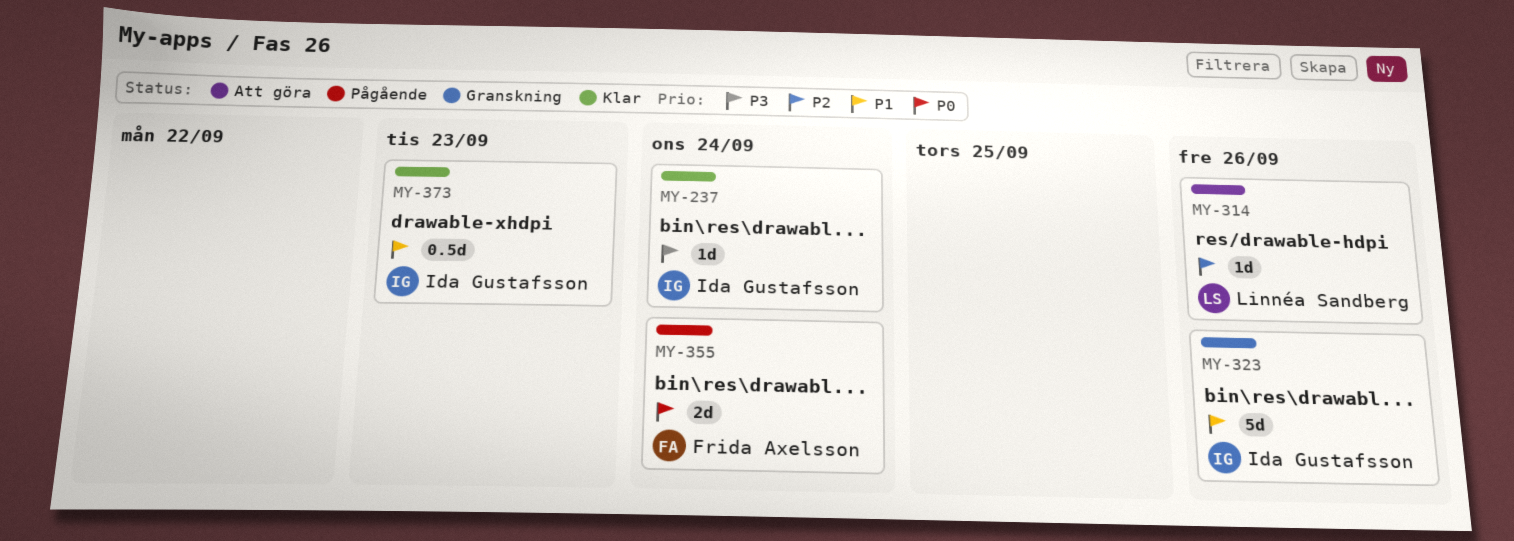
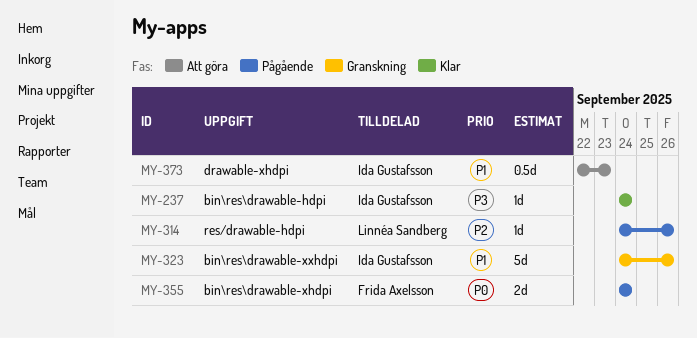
MY-314, status: Att göra -> Pågående
MY-373, status: Klar -> Att göra

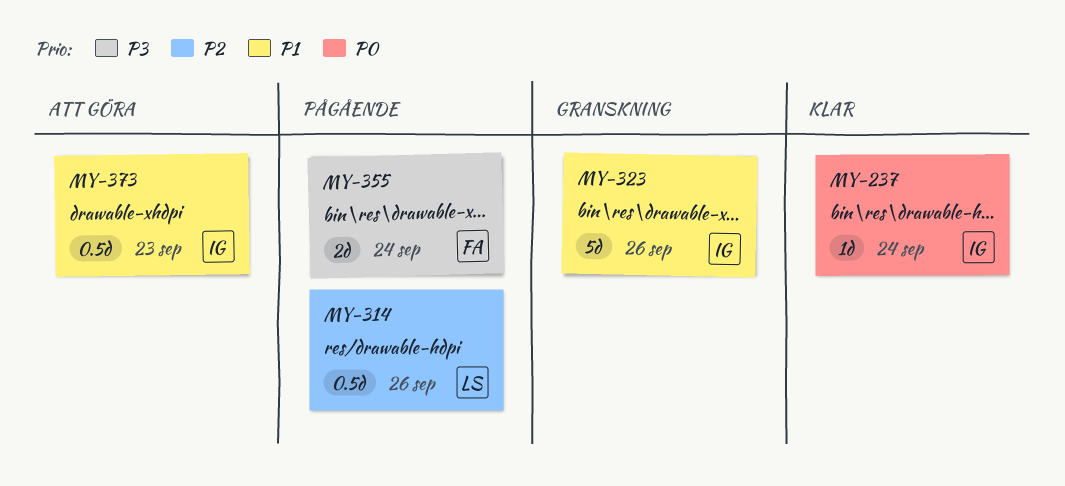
MY-237, priority: P3 -> P0
MY-314, estimate: 1d -> 0.5d
MY-355, priority: P0 -> P3

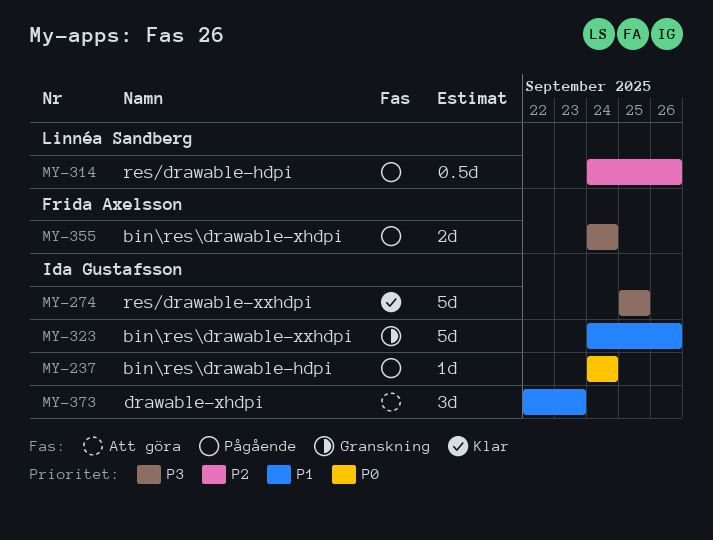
MY-237, status: Klar -> Pågående
MY-274: none -> present
MY-373, estimate: 0.5d -> 3d

